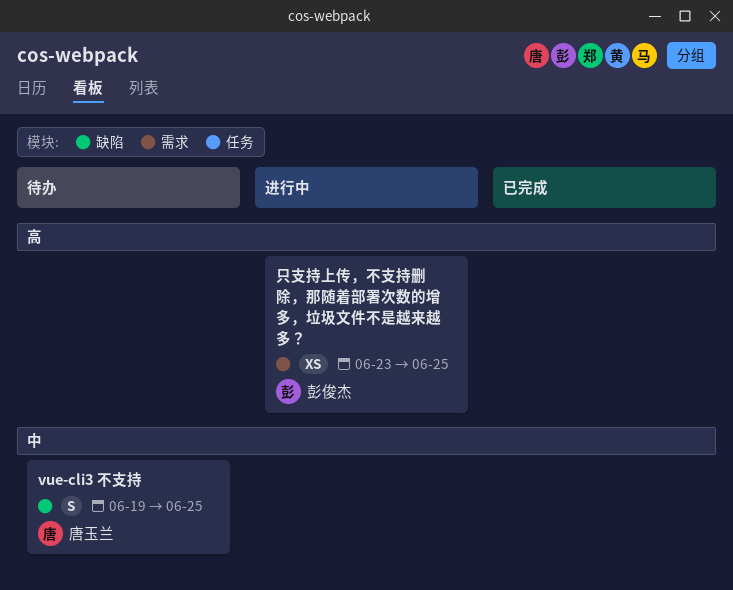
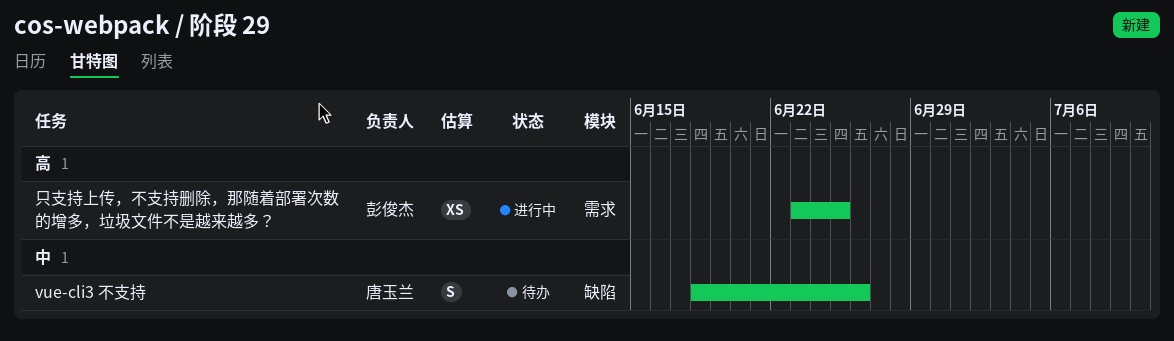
vue-cli3 不支持, start: Jun 19 -> Jun 18
vue-cli3 不支持, due: Jun 25 -> Jun 26

